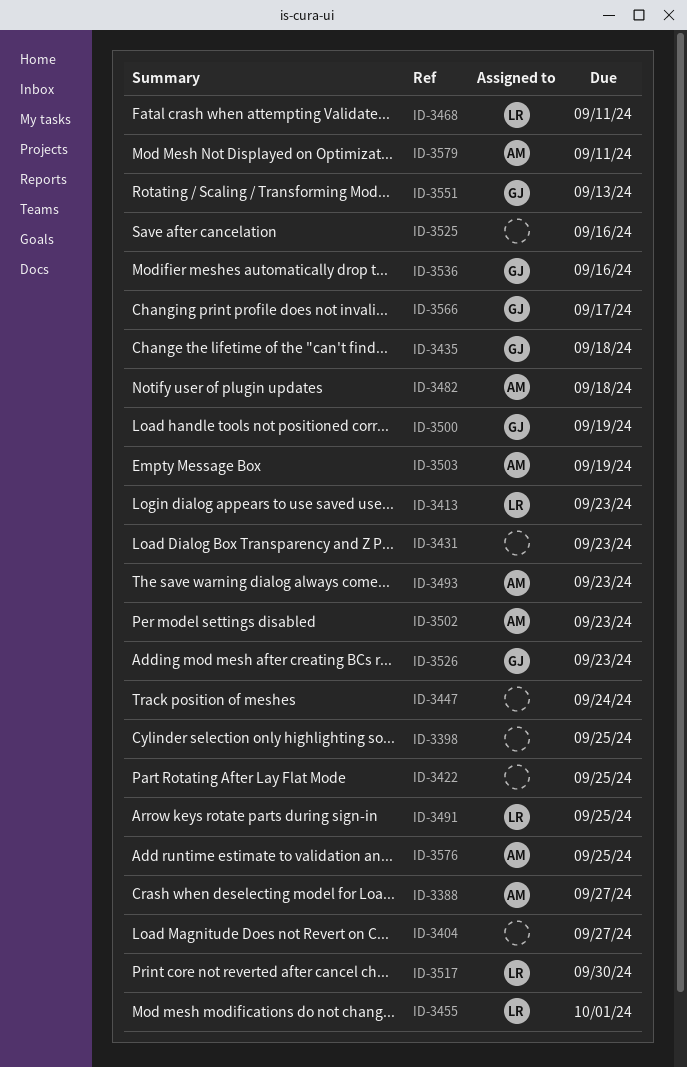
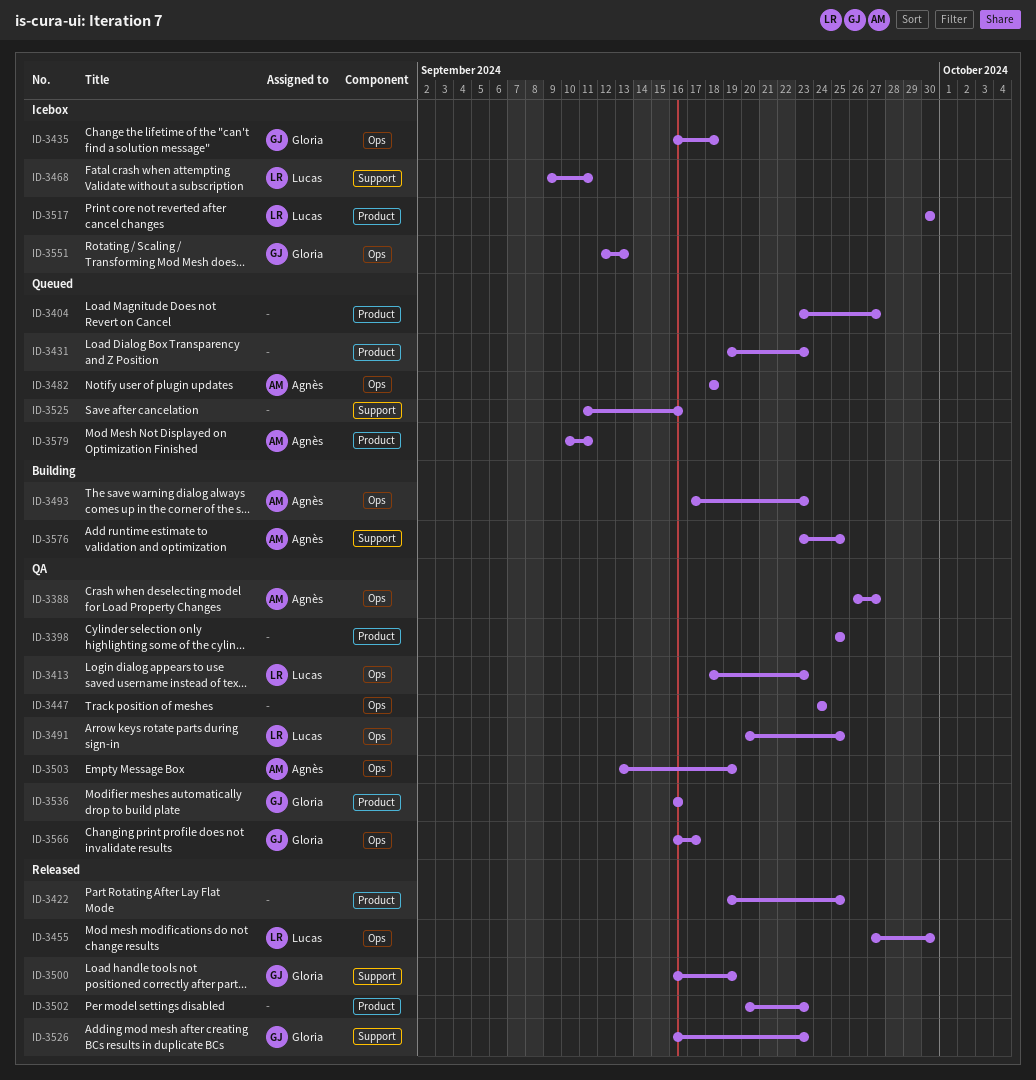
ID-3455, due: Oct 1 -> Sep 30
ID-3502, owner: Agnès -> none

